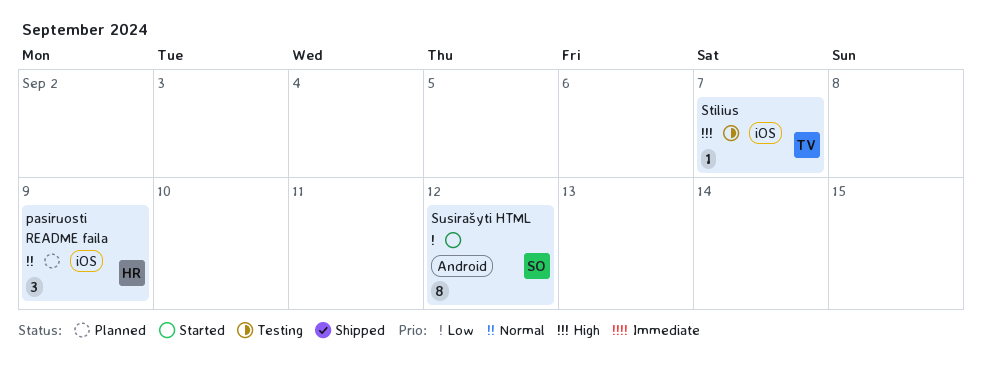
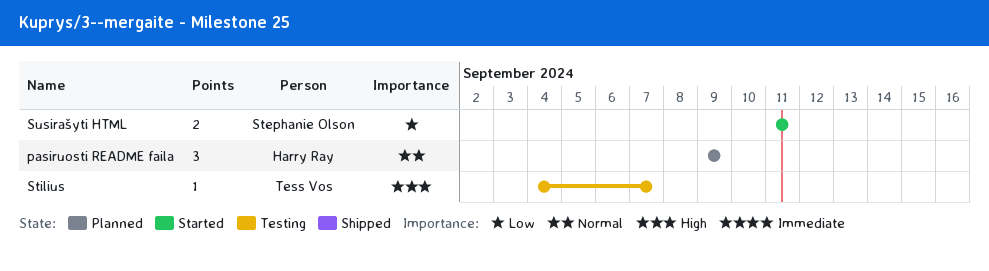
Susirašyti HTML, estimate: 8 -> 2
Susirašyti HTML, due: Sep 12 -> Sep 11

